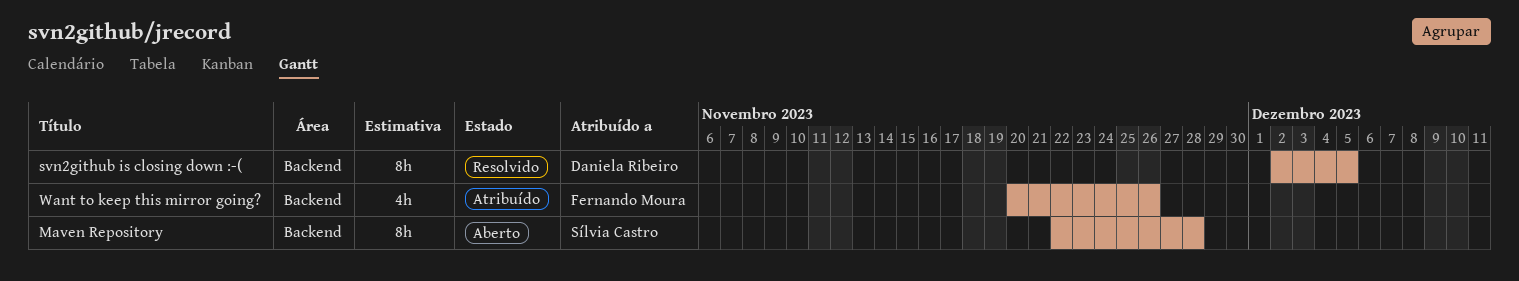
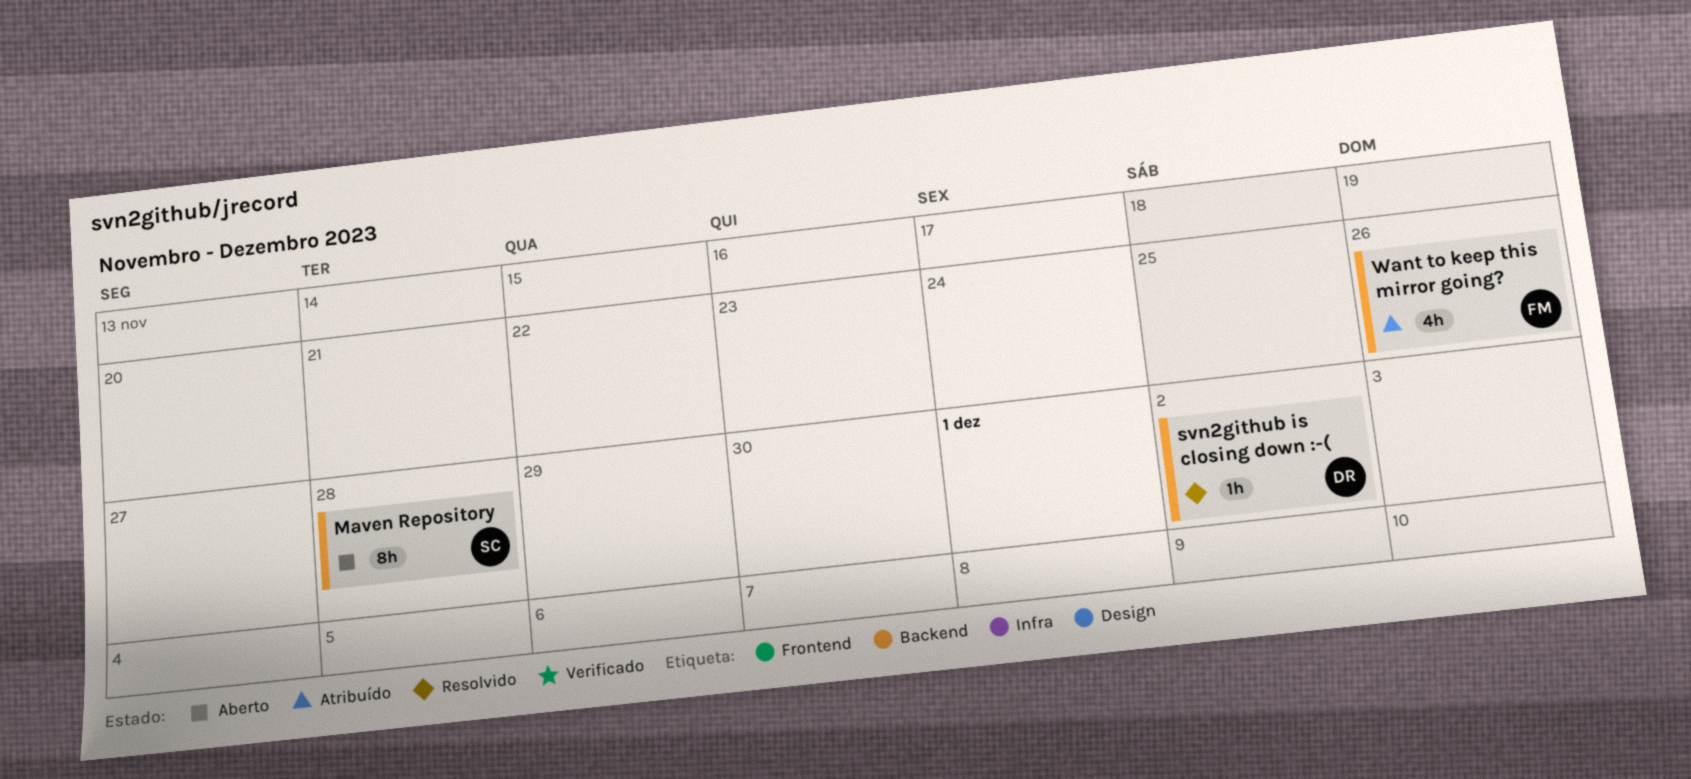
svn2github is closing down :-(, estimate: 8h -> 1h
svn2github is closing down :-(, due: Dec 5 -> Dec 2

